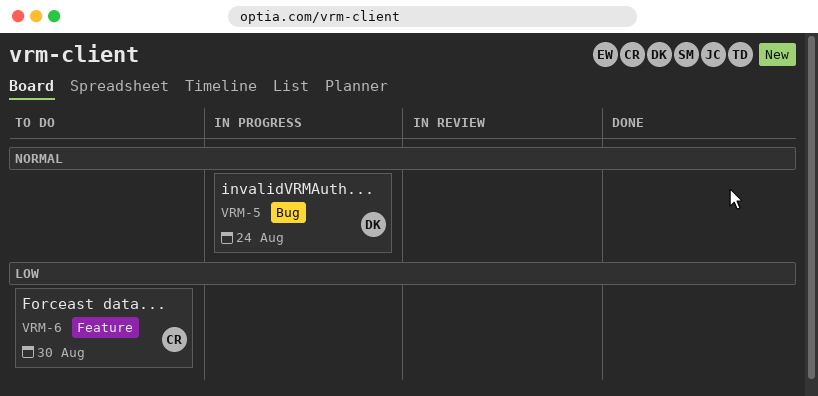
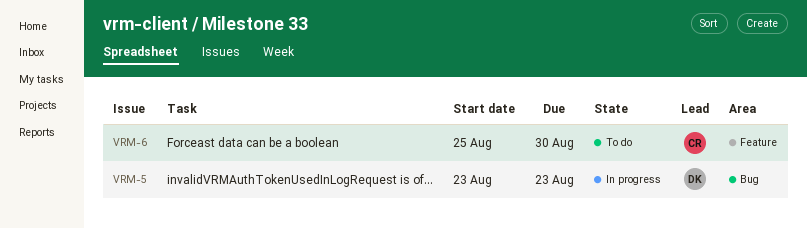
VRM-5, due: Aug 24 -> Aug 23

